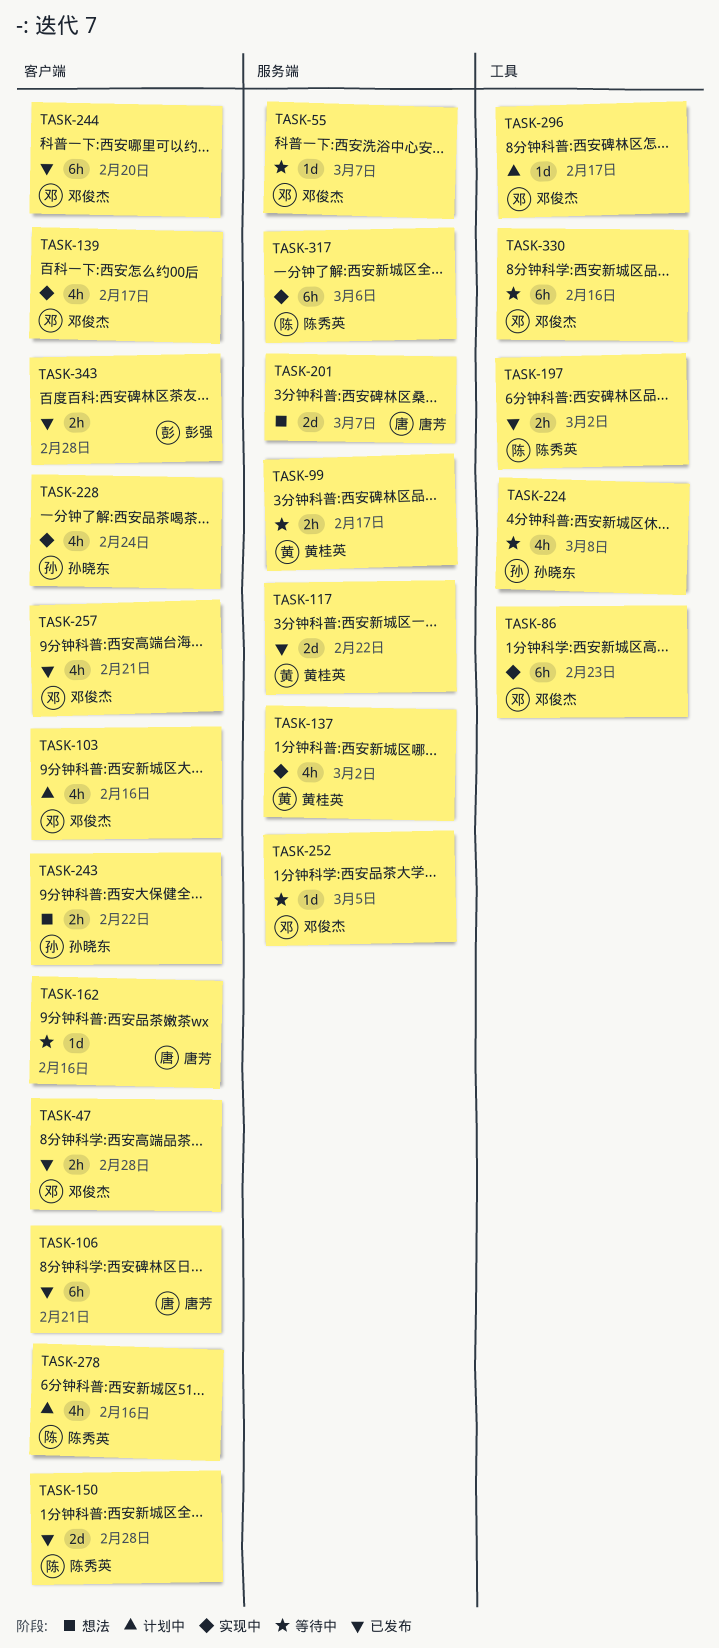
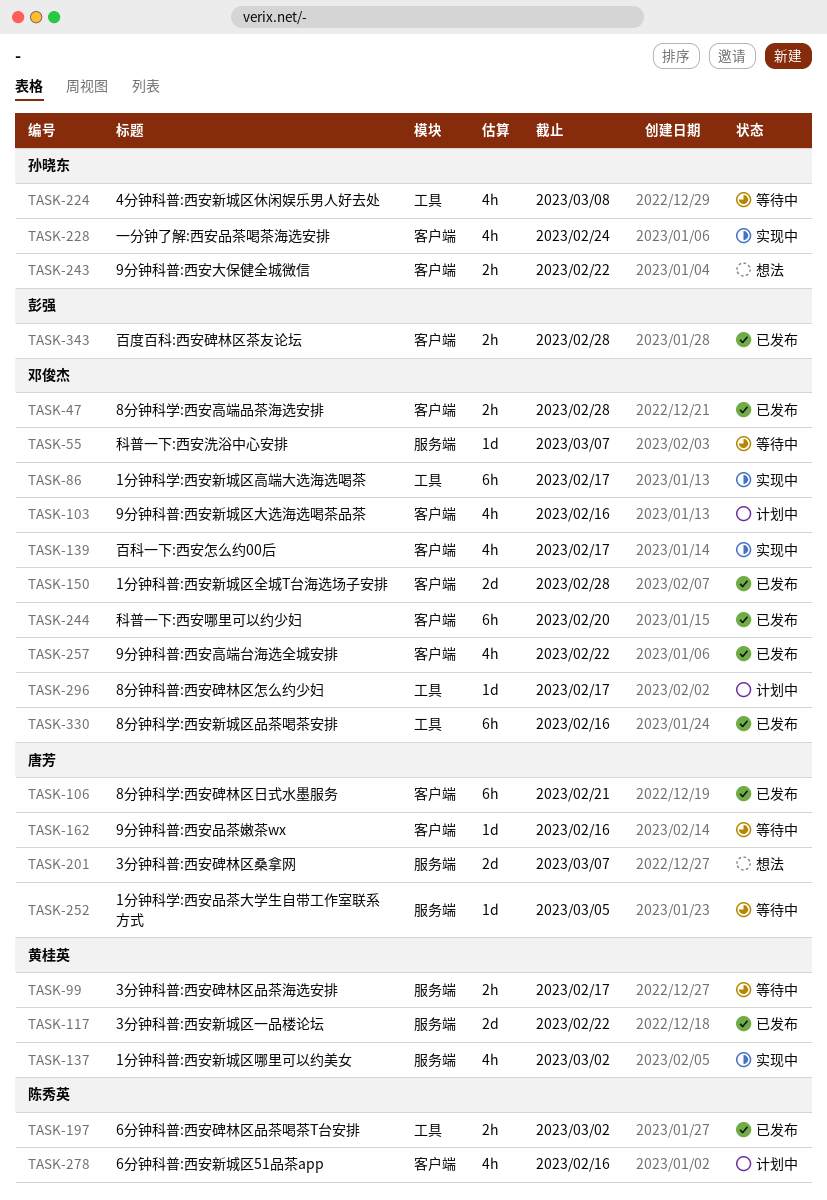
TASK-86, due: Feb 23 -> Feb 17
TASK-150, owner: 陈秀英 -> 邓俊杰
TASK-252, owner: 邓俊杰 -> 唐芳
TASK-257, due: Feb 21 -> Feb 22
TASK-317: present -> none
TASK-330, status: 等待中 -> 已发布

